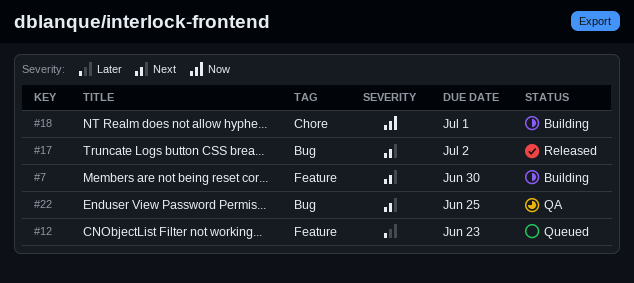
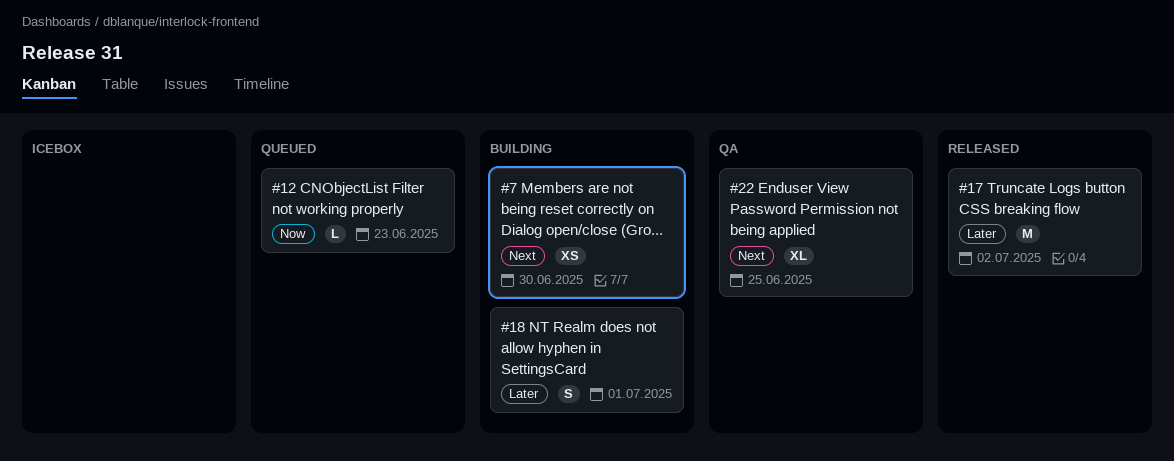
#12, priority: Later -> Now
#17, priority: Next -> Later
#18, priority: Now -> Later

